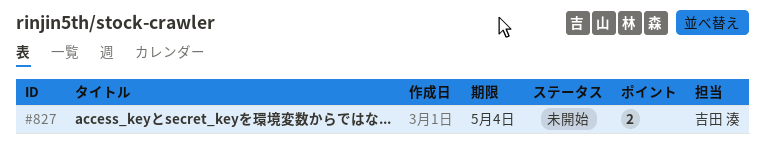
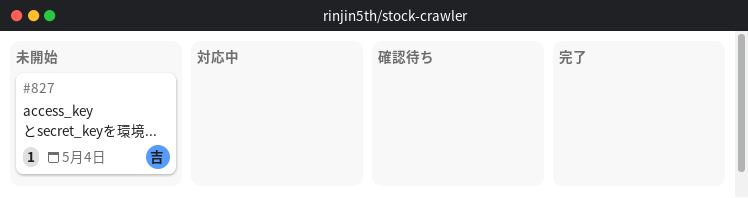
#827, estimate: 2 -> 1

